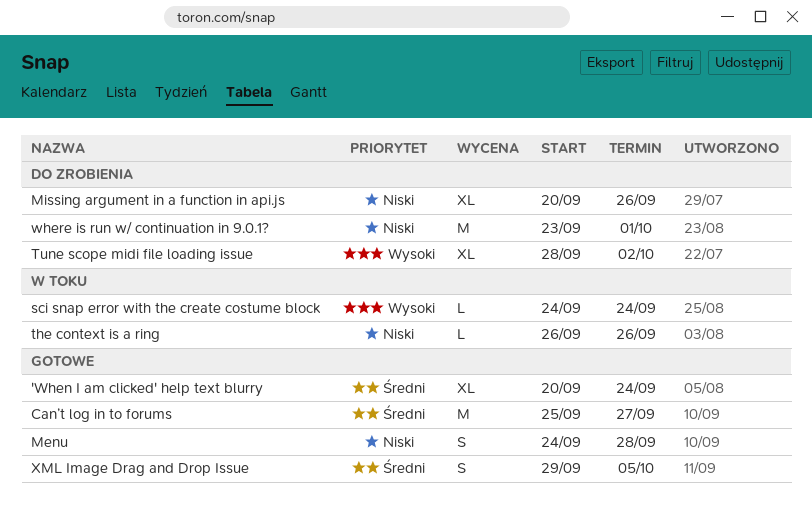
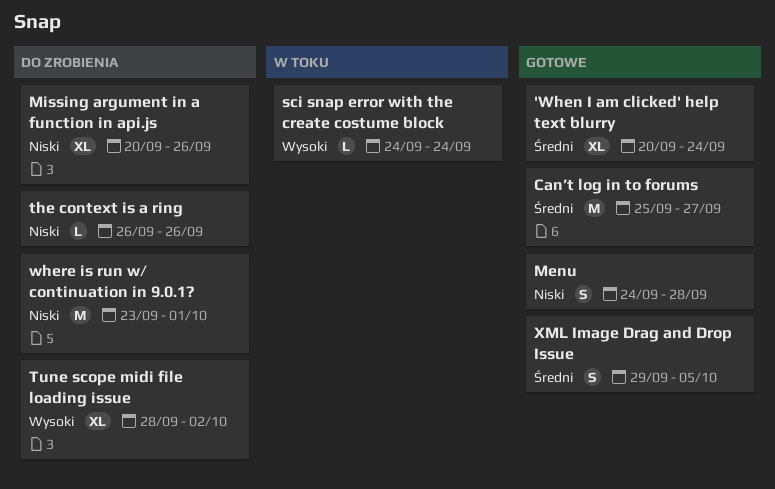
the context is a ring, status: W toku -> Do zrobienia

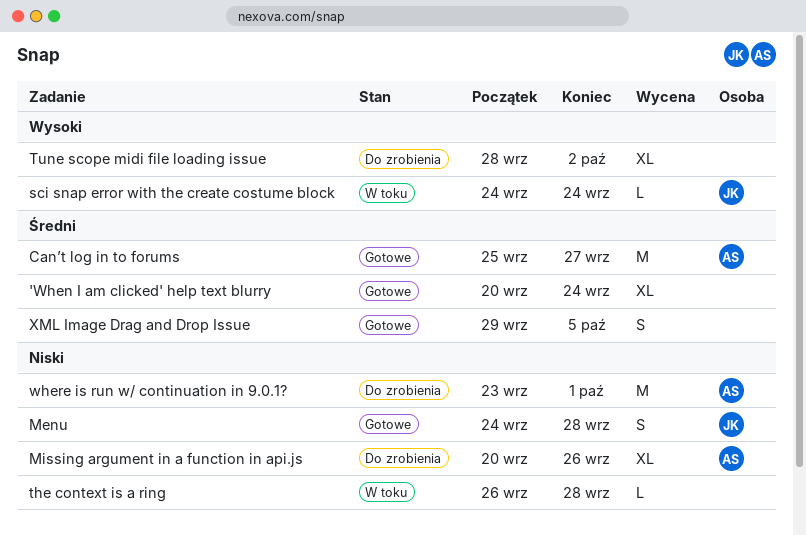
the context is a ring, status: Do zrobienia -> W toku
the context is a ring, due: Sep 26 -> Sep 28

